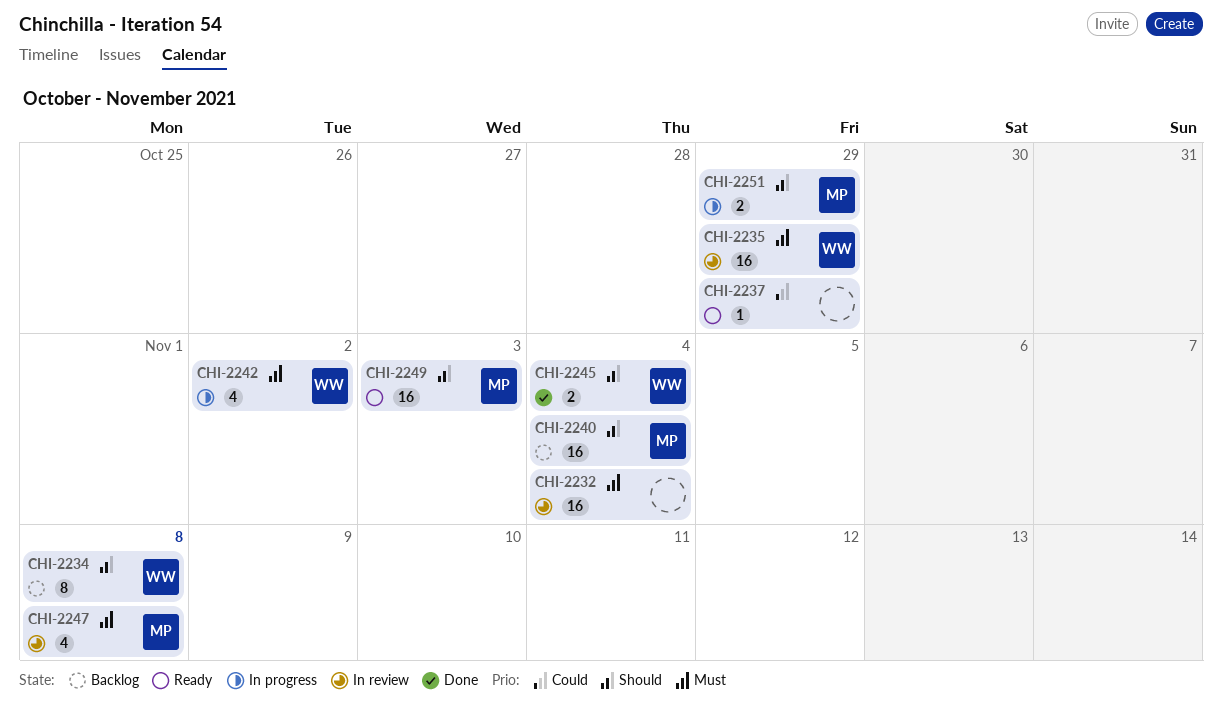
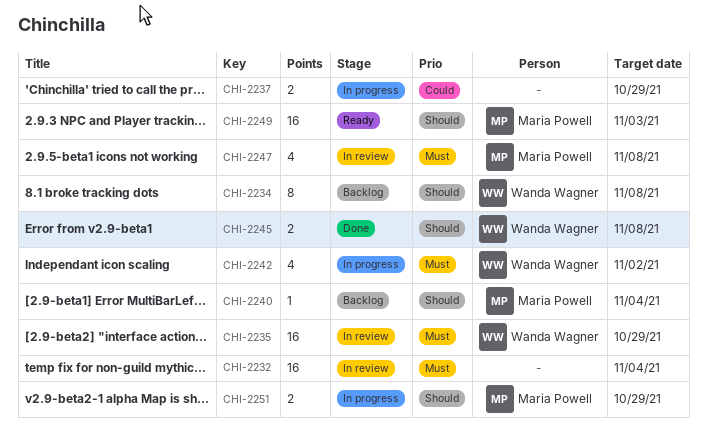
CHI-2237, status: Ready -> In progress
CHI-2237, estimate: 1 -> 2
CHI-2240, estimate: 16 -> 1
CHI-2245, due: Nov 4 -> Nov 8

